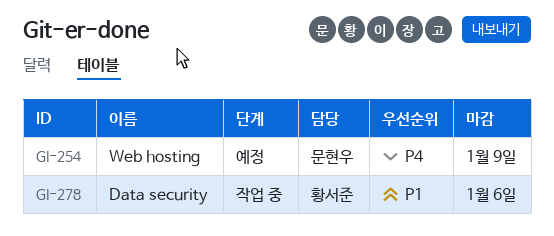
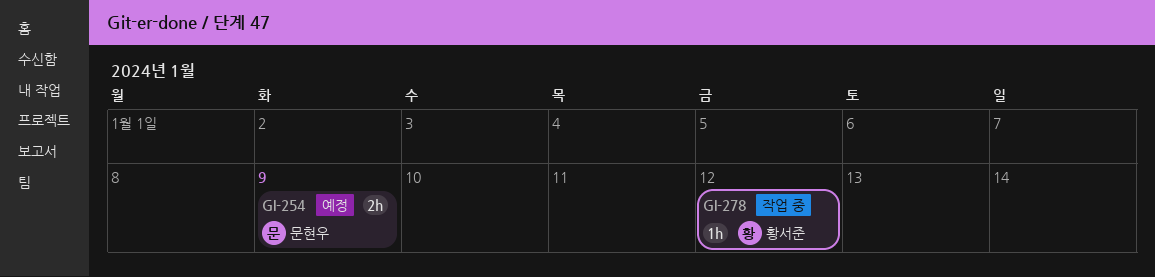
GI-278, due: Jan 6 -> Jan 12

